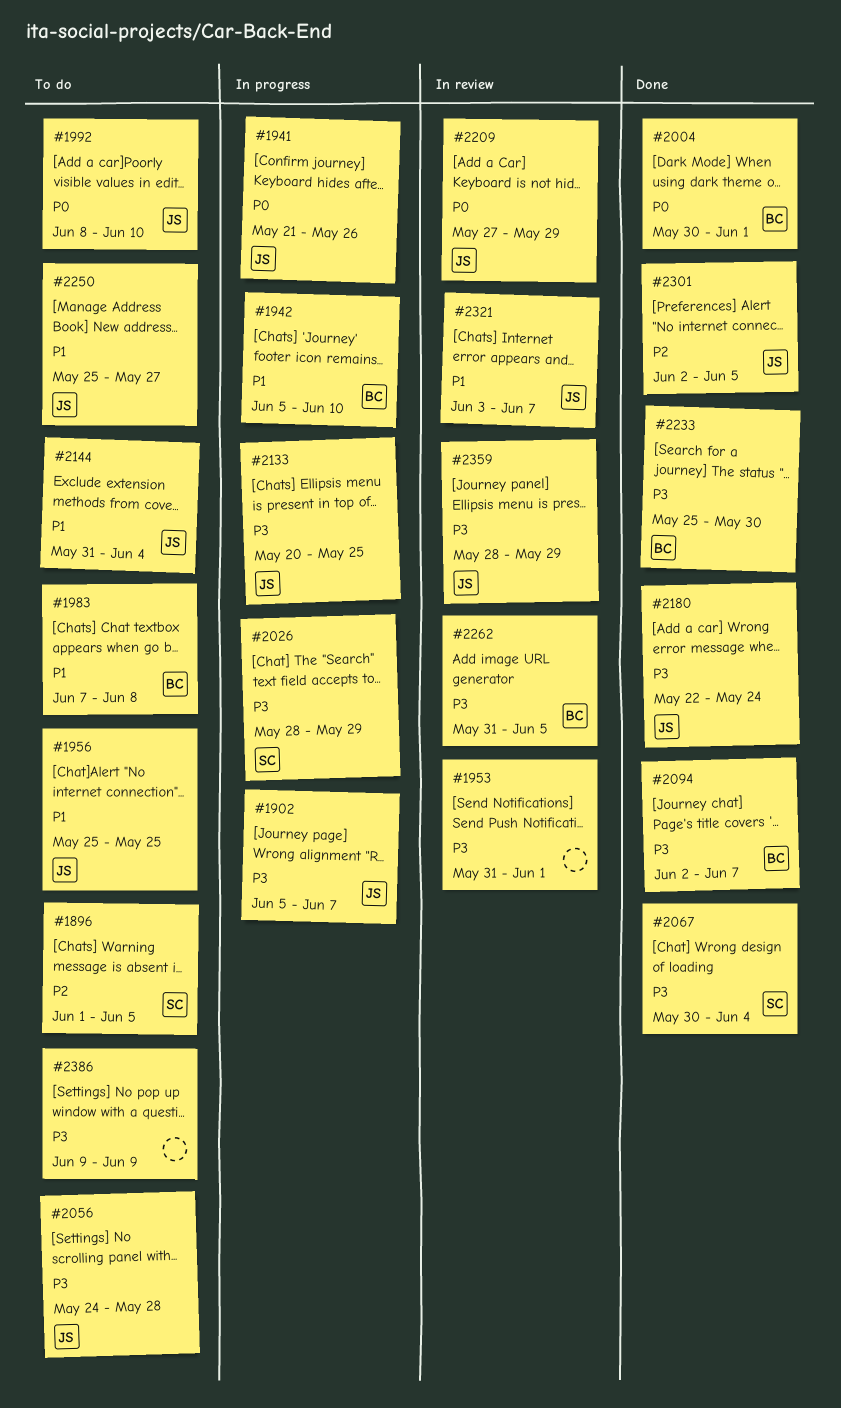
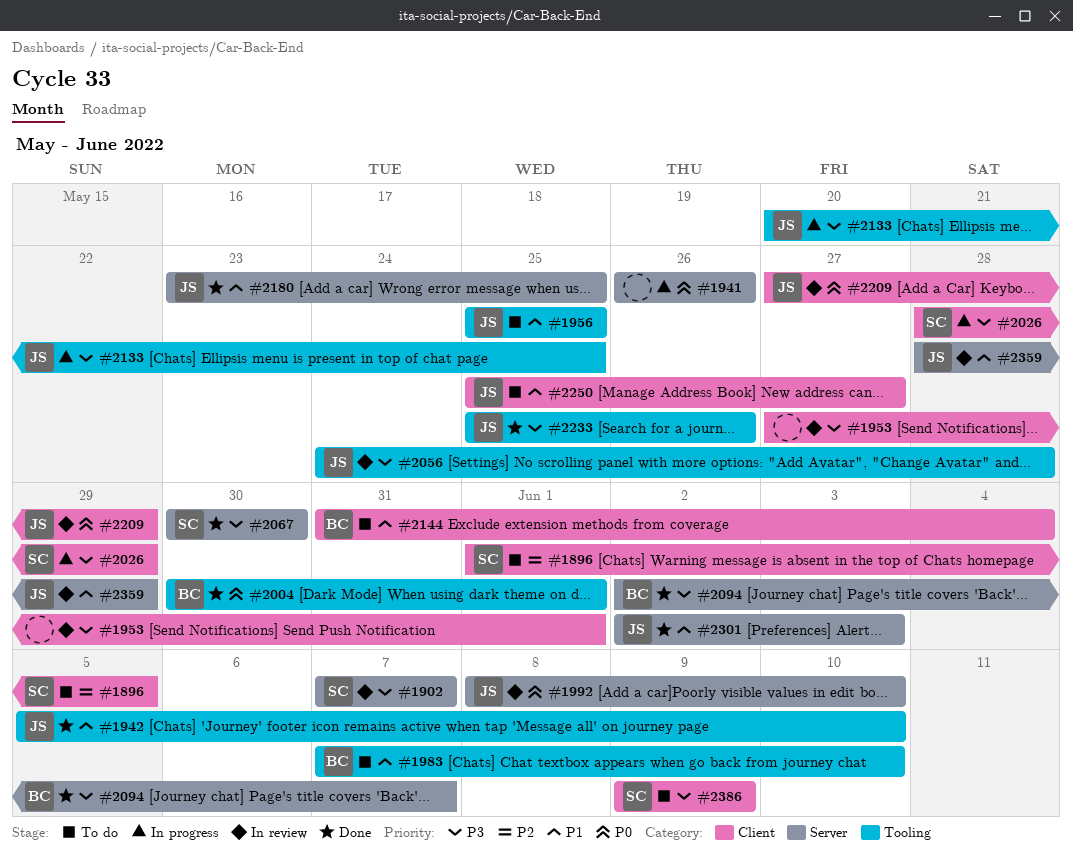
#1902, status: In progress -> In review
#1902, owner: JS -> SC
#1902, start: Jun 5 -> Jun 7
#1941, owner: JS -> none
#1941, start: May 21 -> May 26
#1942, status: In progress -> Done
#1942, owner: BC -> JS
#1953, start: May 31 -> May 27
#1983, due: Jun 8 -> Jun 10
#1992, status: To do -> In review
#2056, status: To do -> In review
#2067, due: Jun 4 -> May 30
#2144, owner: JS -> BC
#2180, priority: P3 -> P1
#2180, start: May 22 -> May 23
#2180, due: May 24 -> May 25
#2233, owner: BC -> JS
#2233, due: May 30 -> May 26
#2262: present -> none
#2301, priority: P2 -> P1
#2301, due: Jun 5 -> Jun 3
#2321: present -> none
#2359, priority: P3 -> P1
#2386, owner: none -> SC

